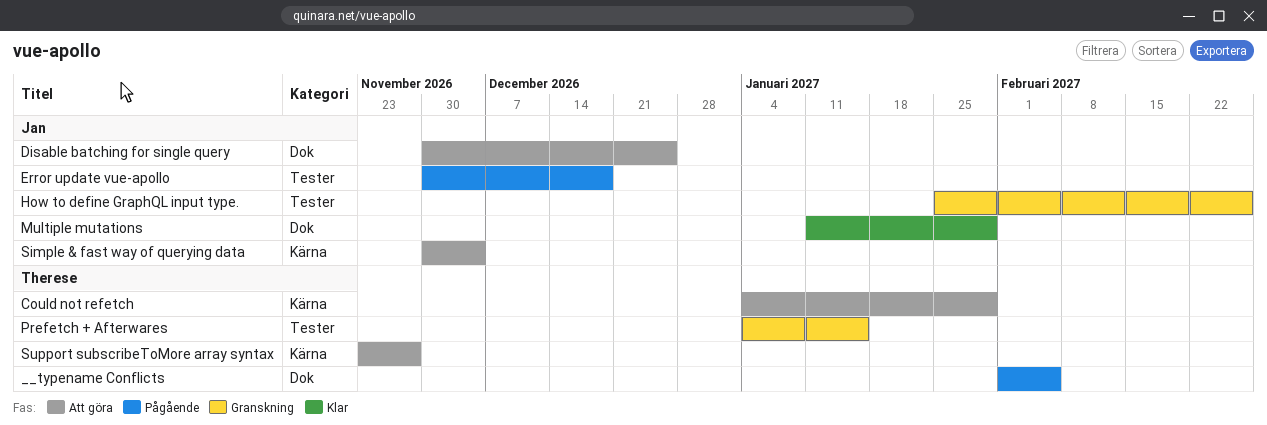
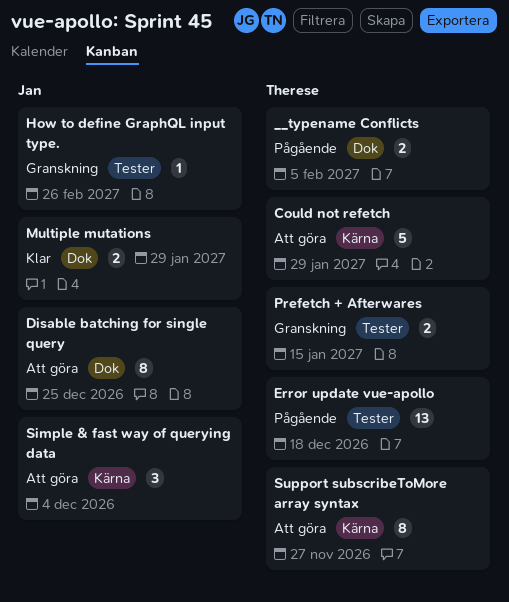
Error update vue-apollo, owner: Jan -> Therese

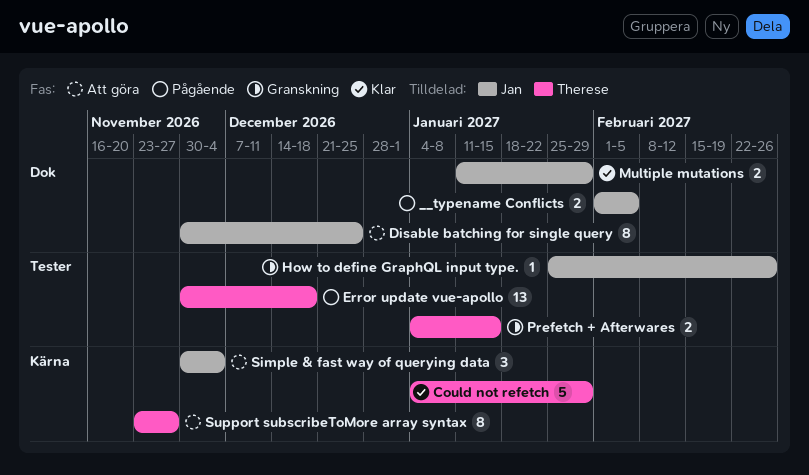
__typename Conflicts, owner: Therese -> Jan
Could not refetch, status: Att göra -> Klar

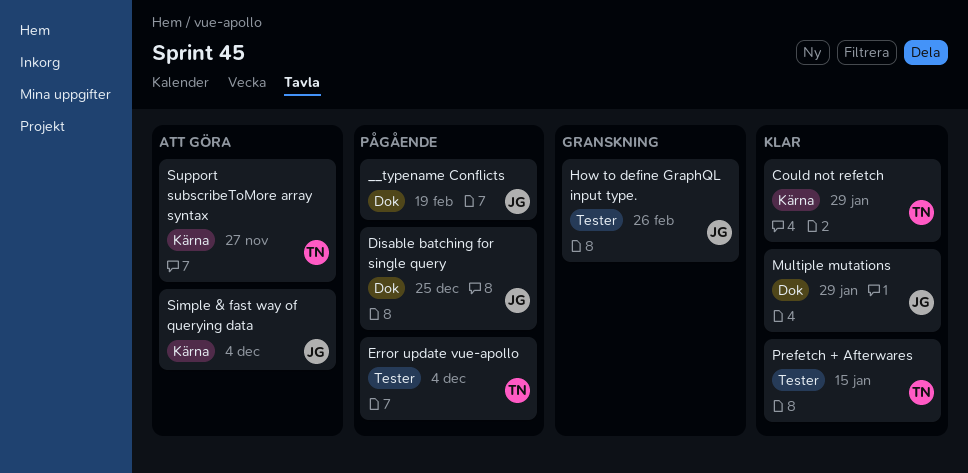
__typename Conflicts, due: Feb 5 -> Feb 19
Disable batching for single query, status: Att göra -> Pågående
Error update vue-apollo, due: Dec 18 -> Dec 4
Prefetch + Afterwares, status: Granskning -> Klar

